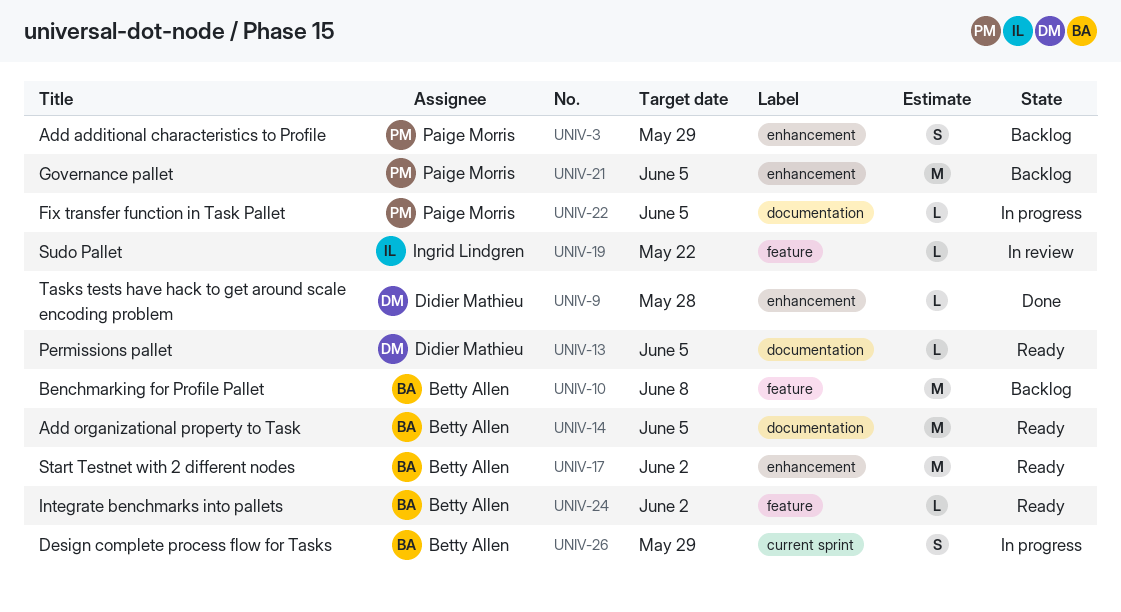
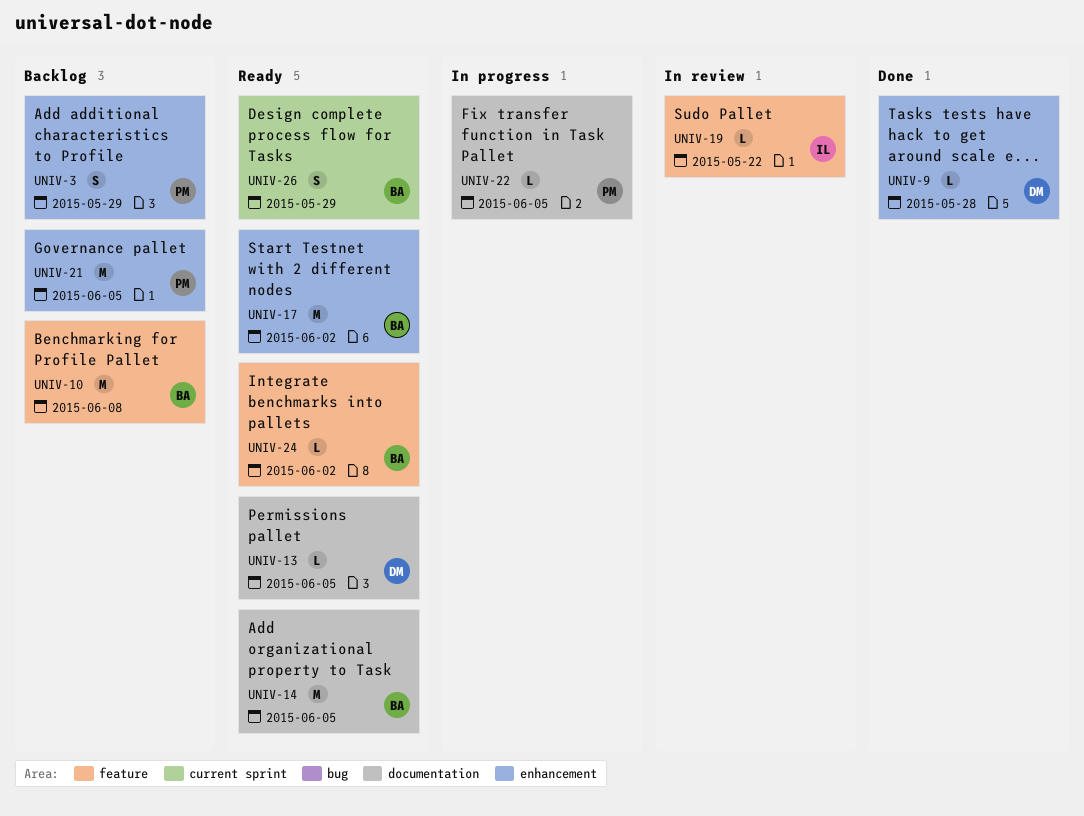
UNIV-26, status: In progress -> Ready

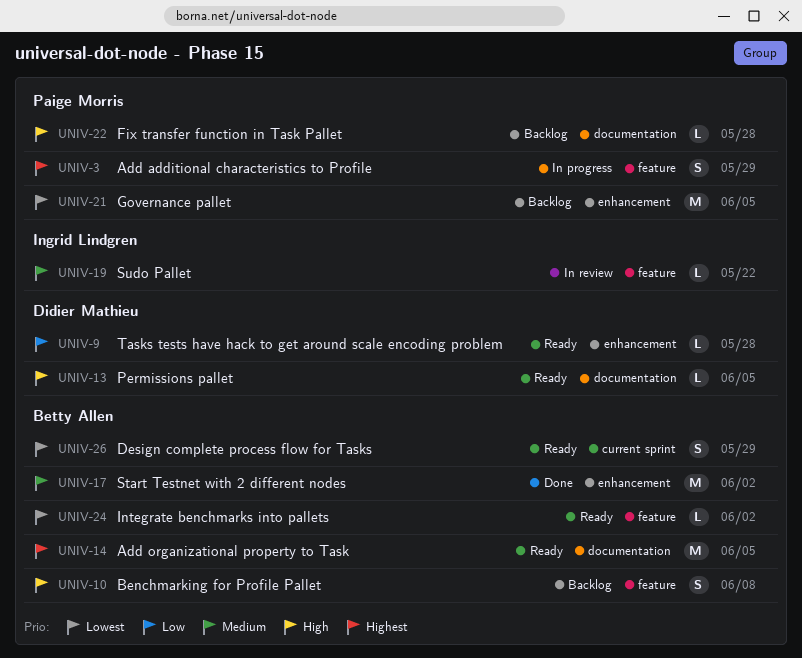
UNIV-3, status: Backlog -> In progress
UNIV-3, label: enhancement -> feature
UNIV-9, status: Done -> Ready
UNIV-10, estimate: M -> S
UNIV-17, status: Ready -> Done
UNIV-22, status: In progress -> Backlog
UNIV-22, due: Jun 5 -> May 28

